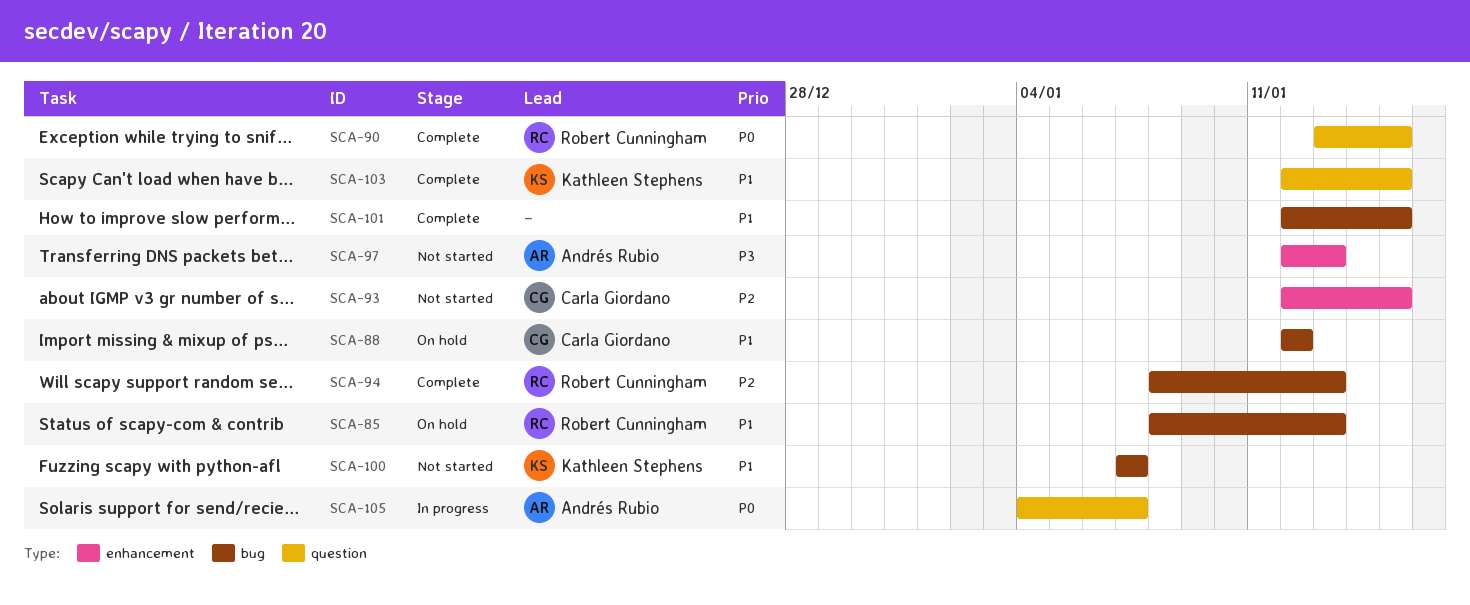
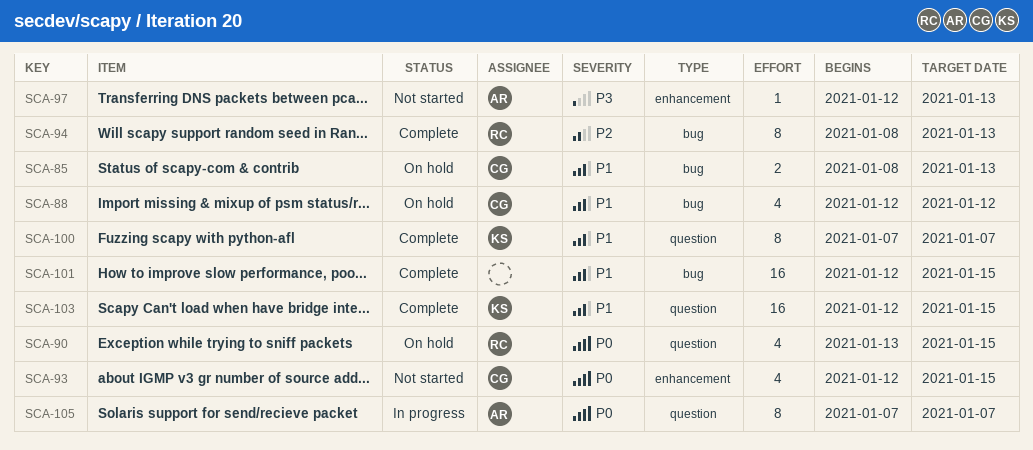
SCA-85, owner: Robert Cunningham -> Carla Giordano
SCA-90, status: Complete -> On hold
SCA-93, priority: P2 -> P0
SCA-100, status: Not started -> Complete
SCA-100, label: bug -> question
SCA-105, start: Jan 4 -> Jan 7

